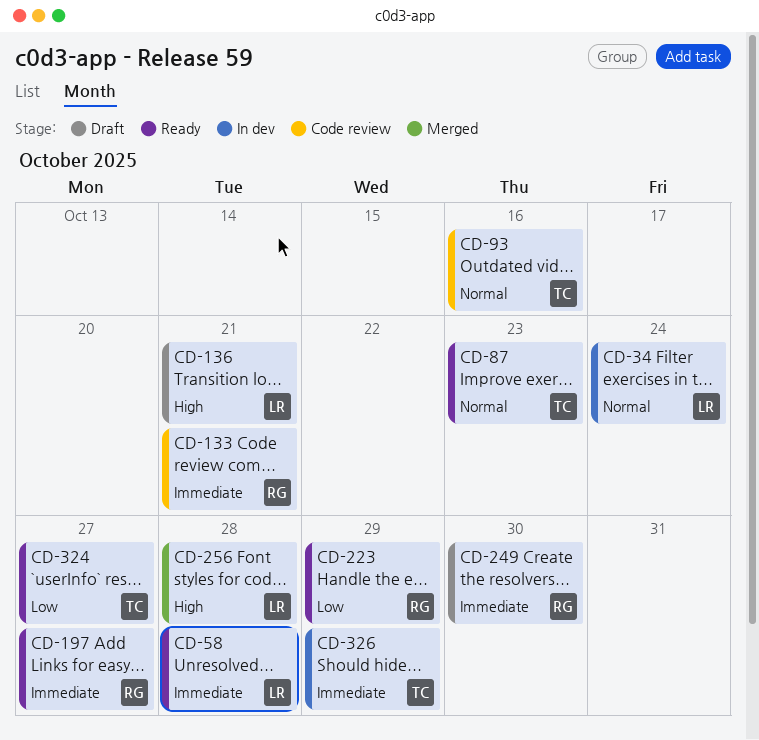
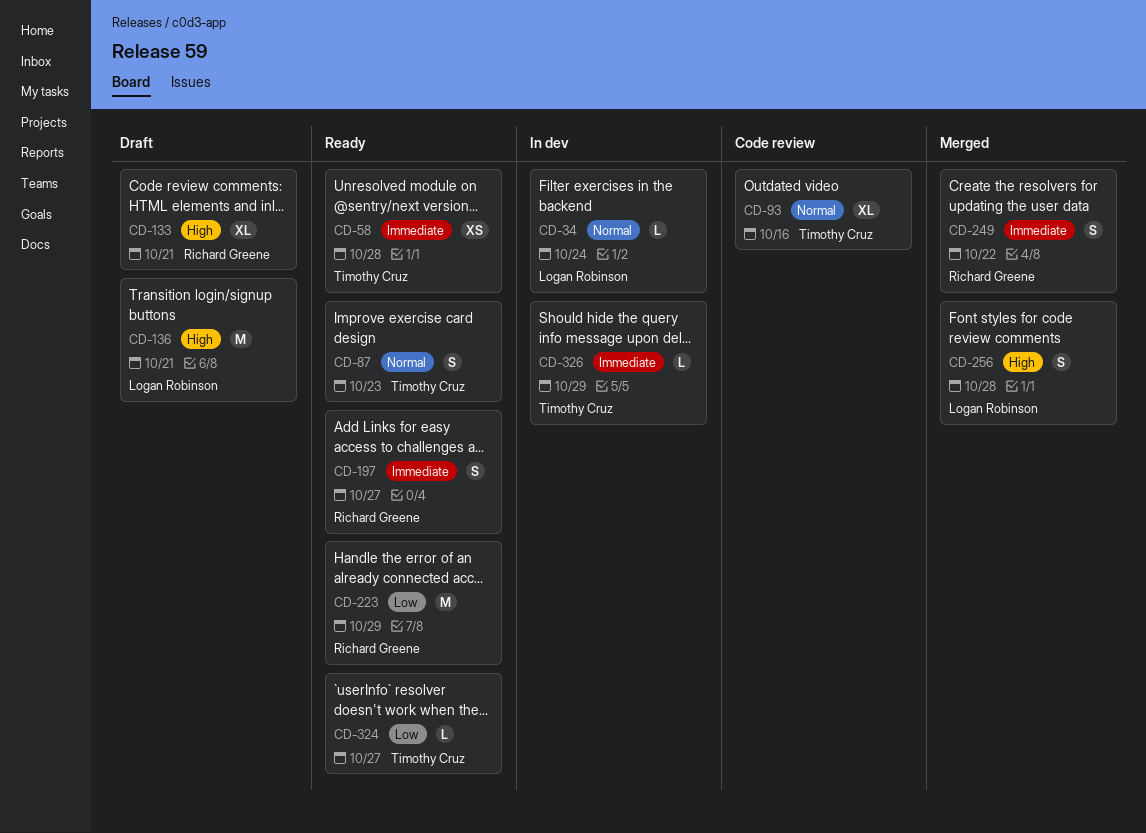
CD-58, owner: Logan Robinson -> Timothy Cruz
CD-133, status: Code review -> Draft
CD-133, priority: Immediate -> High
CD-249, status: Draft -> Merged
CD-249, due: Oct 30 -> Oct 22

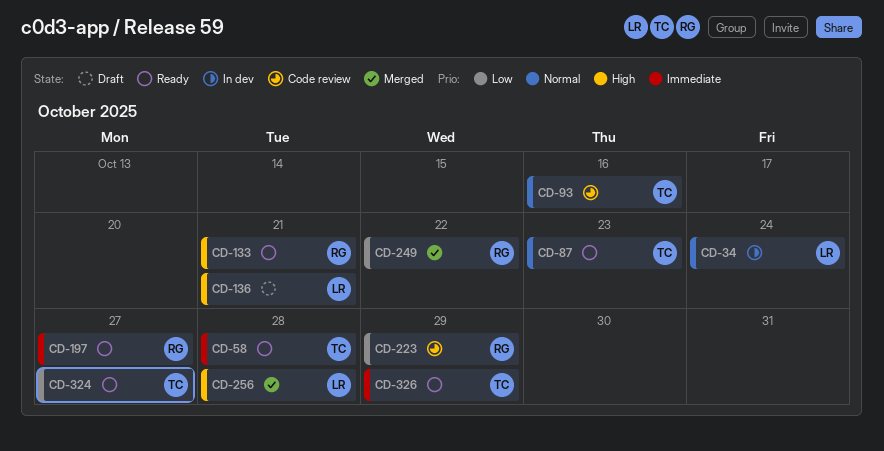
CD-133, status: Draft -> Ready
CD-223, status: Ready -> Code review
CD-249, priority: Immediate -> Low
CD-326, status: In dev -> Ready

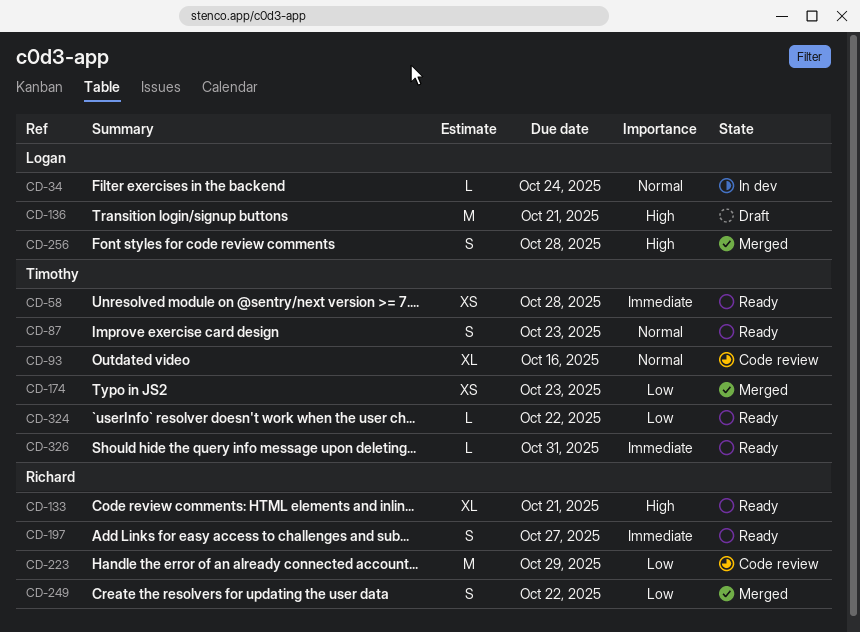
CD-174: none -> present
CD-324, due: Oct 27 -> Oct 22
CD-326, due: Oct 29 -> Oct 31

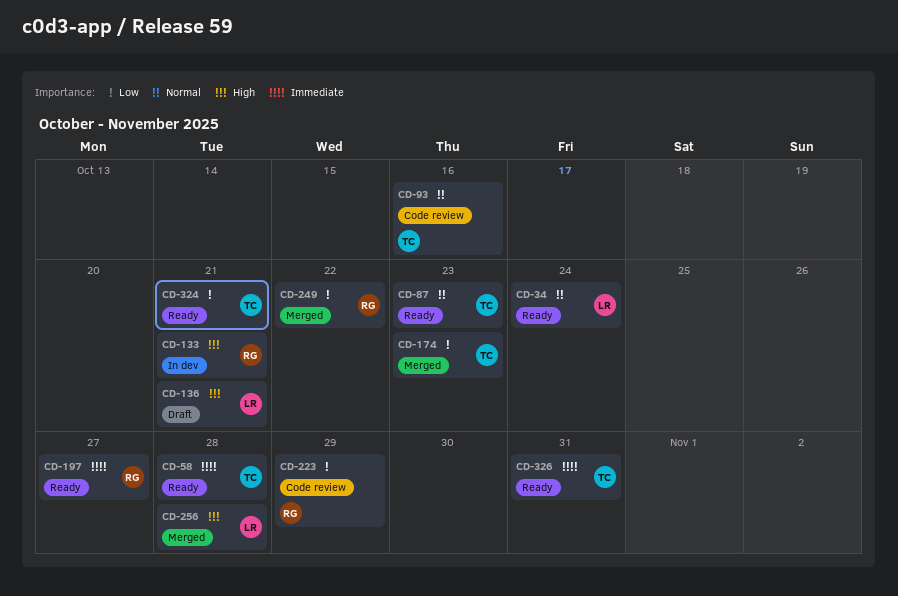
CD-34, status: In dev -> Ready
CD-133, status: Ready -> In dev
CD-324, due: Oct 22 -> Oct 21

